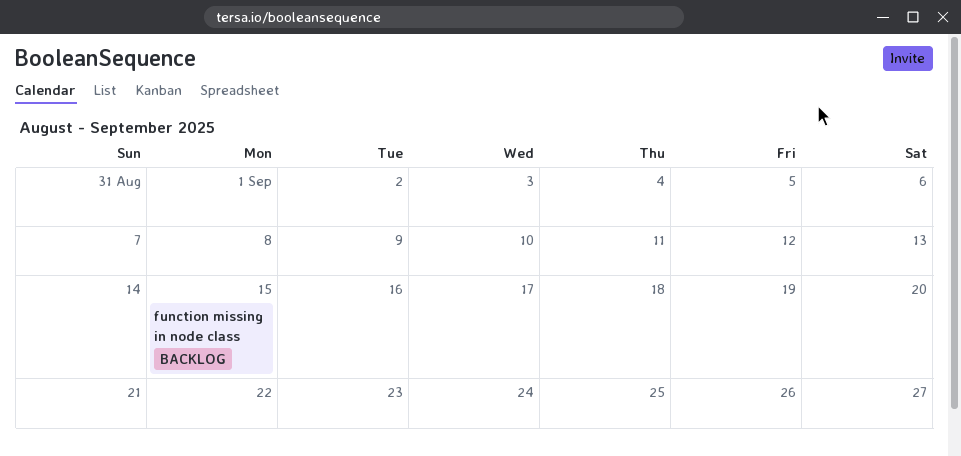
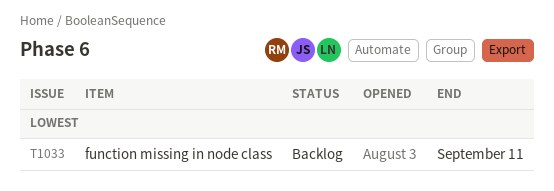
function missing in node class, due: Sep 15 -> Sep 11

